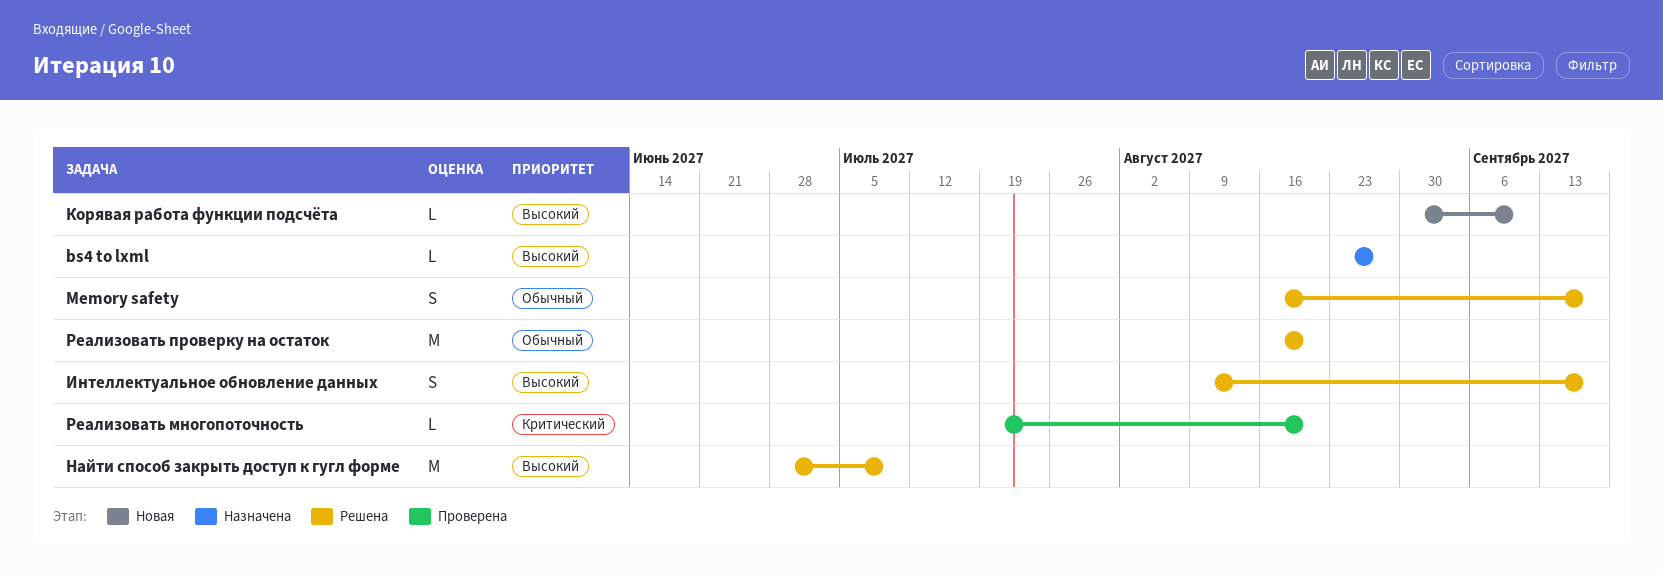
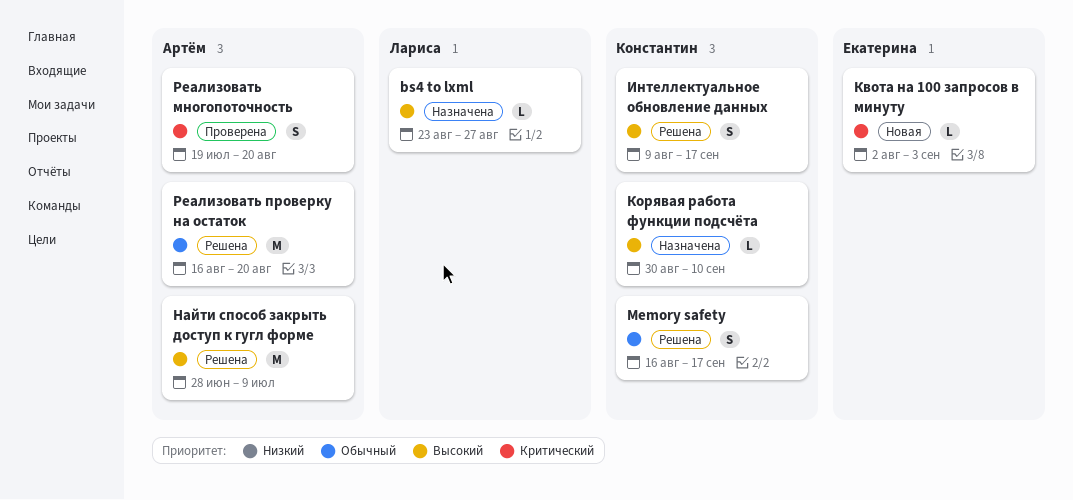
Квота на 100 запросов в минуту: none -> present
Корявая работа функции подсчёта, status: Новая -> Назначена
Реализовать многопоточность, estimate: L -> S

